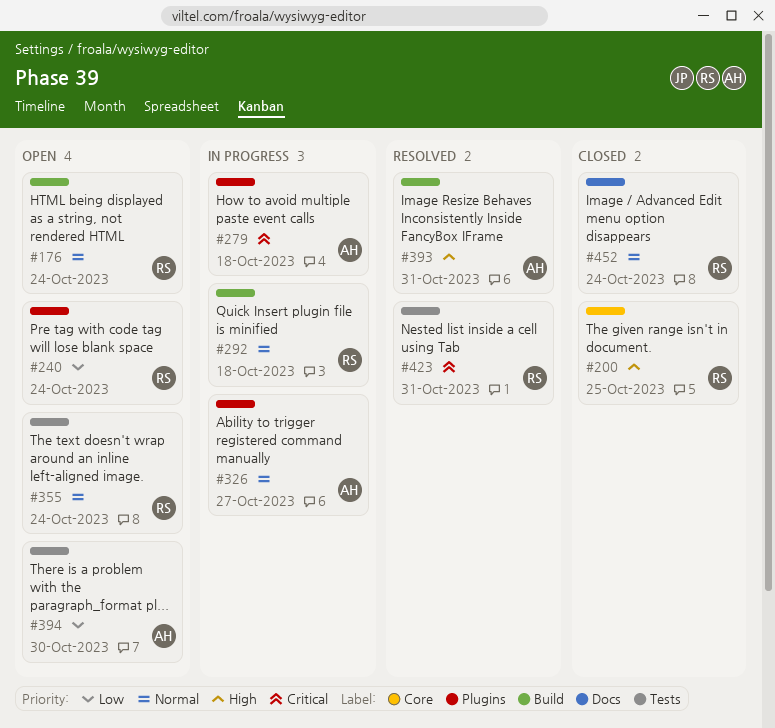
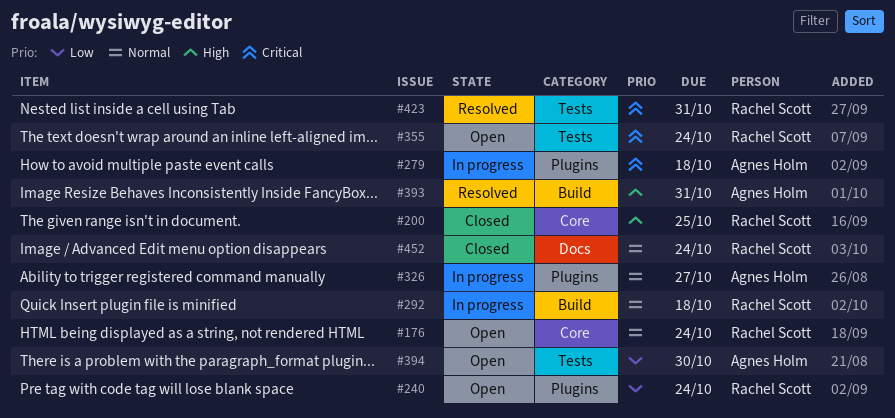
#176, label: Build -> Core
#355, priority: Normal -> Critical

